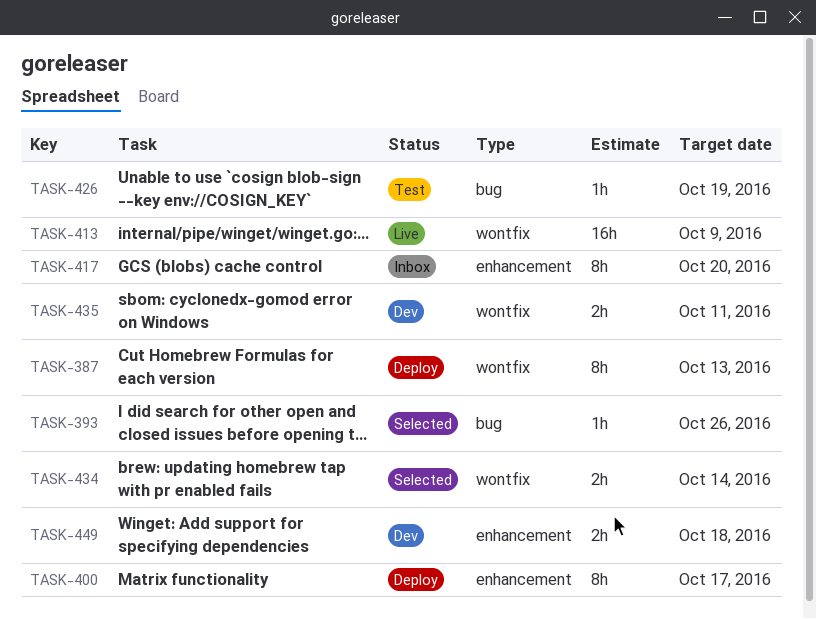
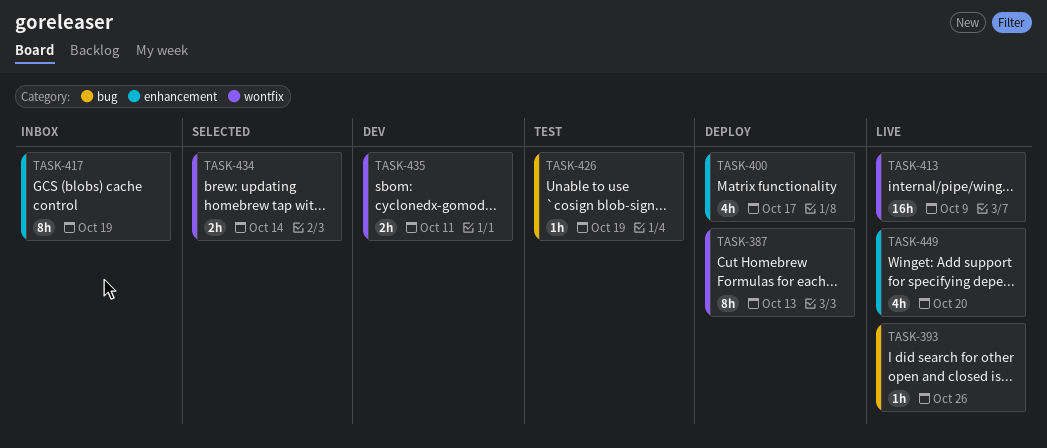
TASK-393, status: Selected -> Live
TASK-400, estimate: 8h -> 4h
TASK-417, due: Oct 20 -> Oct 19
TASK-449, status: Dev -> Live
TASK-449, estimate: 2h -> 4h
TASK-449, due: Oct 18 -> Oct 20

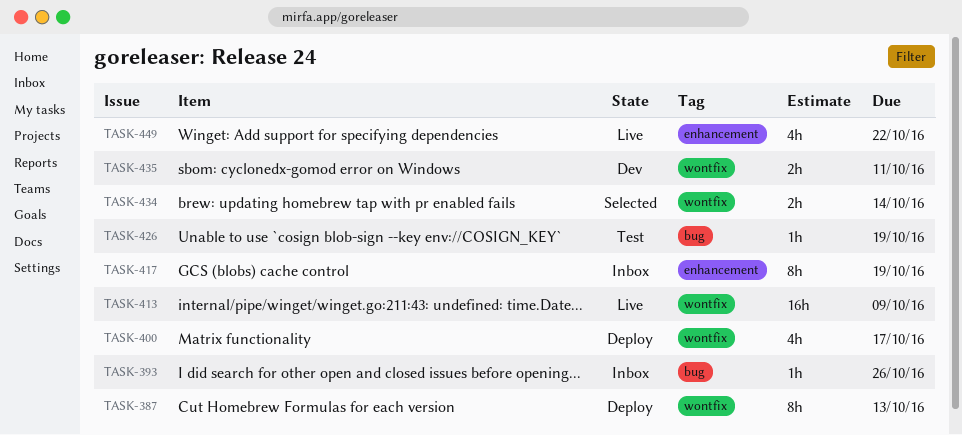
TASK-393, status: Live -> Inbox
TASK-400, label: enhancement -> wontfix
TASK-449, due: Oct 20 -> Oct 22

